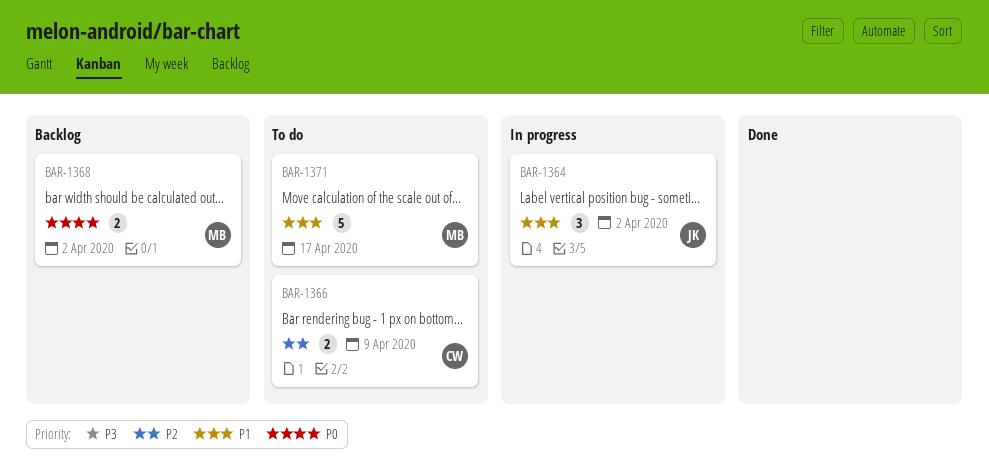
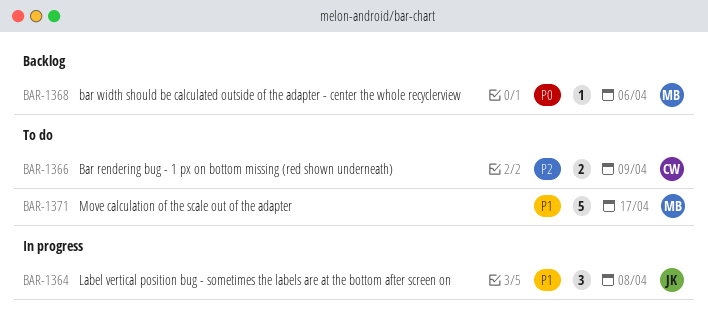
BAR-1364, due: Apr 2 -> Apr 8
BAR-1368, estimate: 2 -> 1
BAR-1368, due: Apr 2 -> Apr 6

